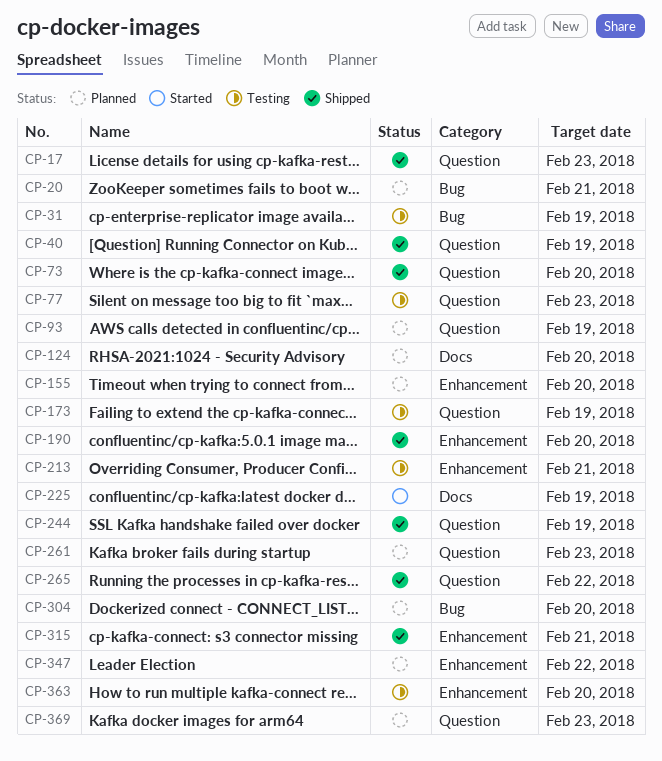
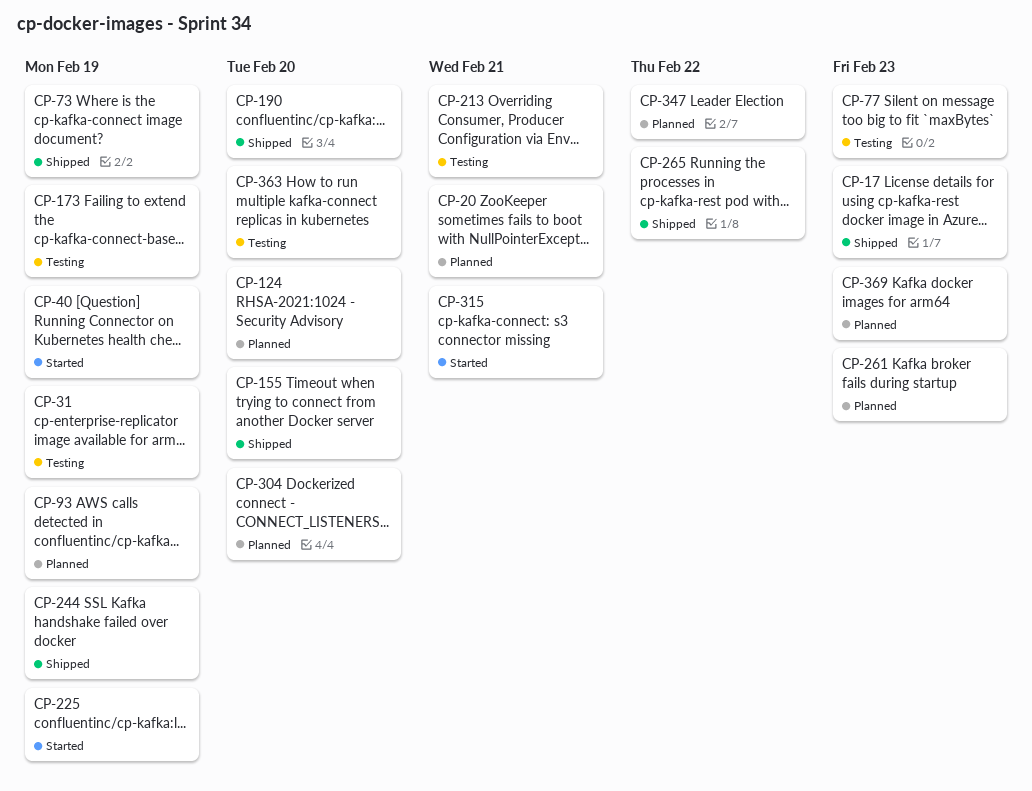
CP-40, status: Shipped -> Started
CP-73, due: Feb 20 -> Feb 19
CP-155, status: Planned -> Shipped
CP-315, status: Shipped -> Started

